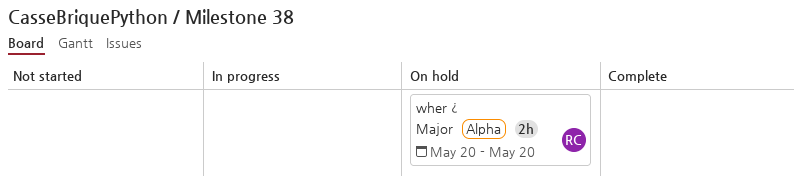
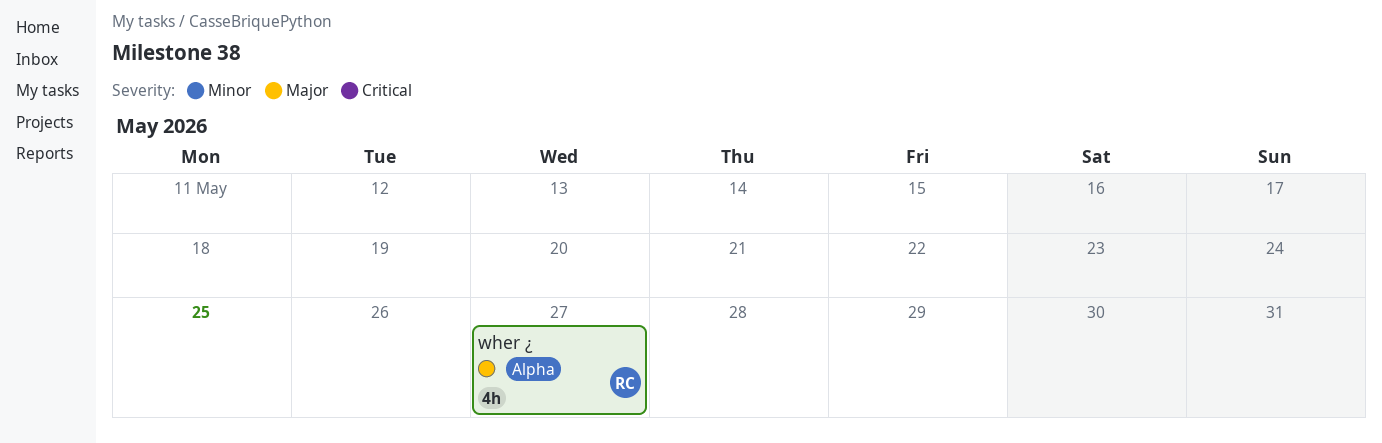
wher ¿, estimate: 2h -> 4h
wher ¿, due: May 20 -> May 27

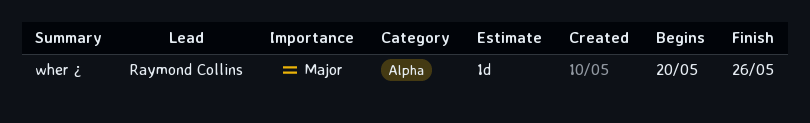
wher ¿, estimate: 4h -> 1d
wher ¿, due: May 27 -> May 26

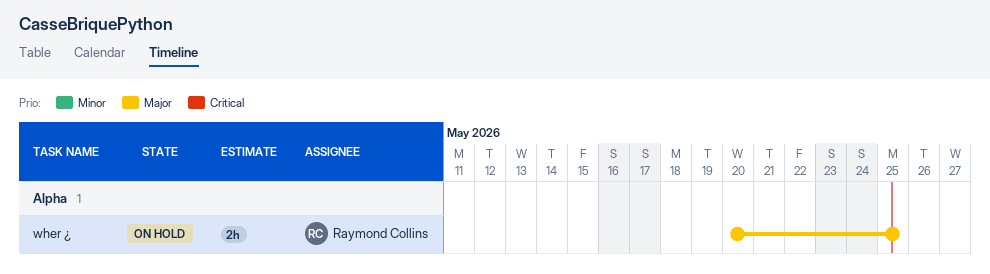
wher ¿, estimate: 1d -> 2h
wher ¿, due: May 26 -> May 25

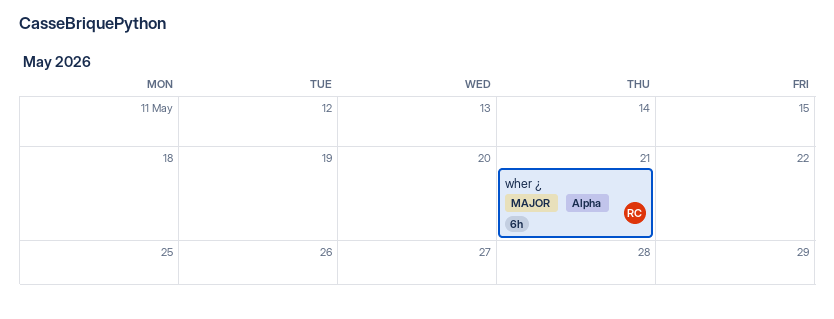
wher ¿, estimate: 2h -> 6h
wher ¿, due: May 25 -> May 21

